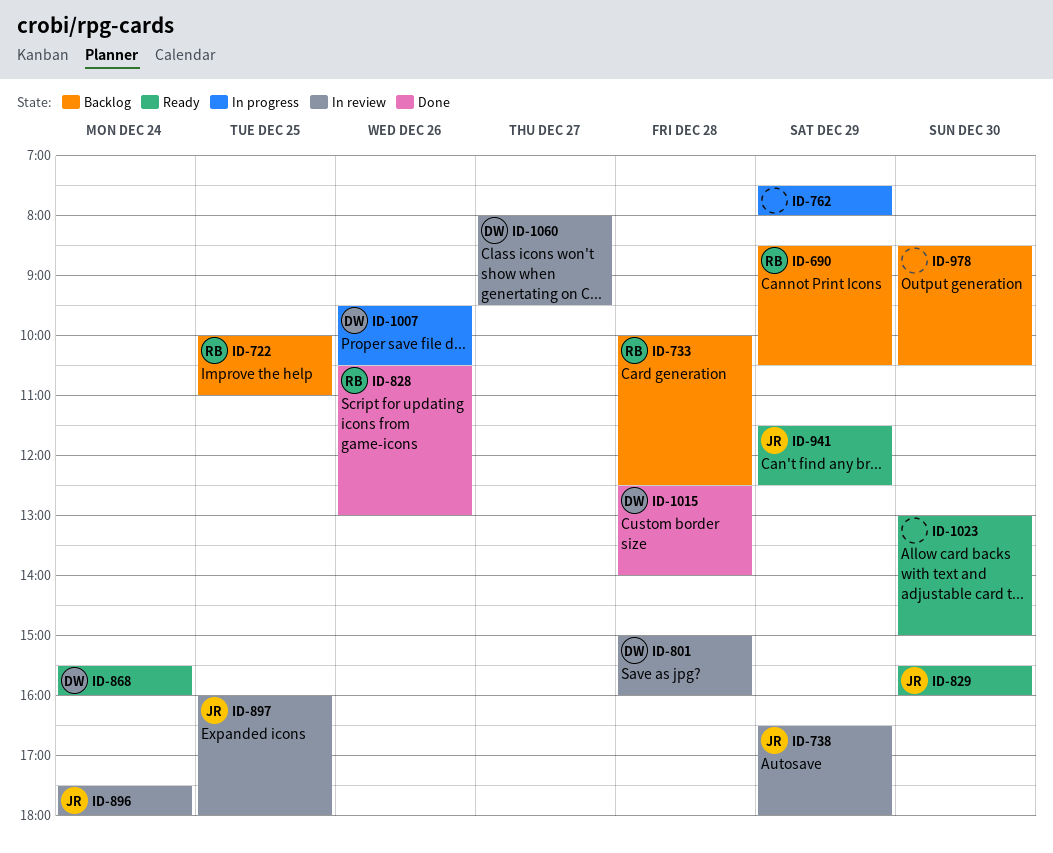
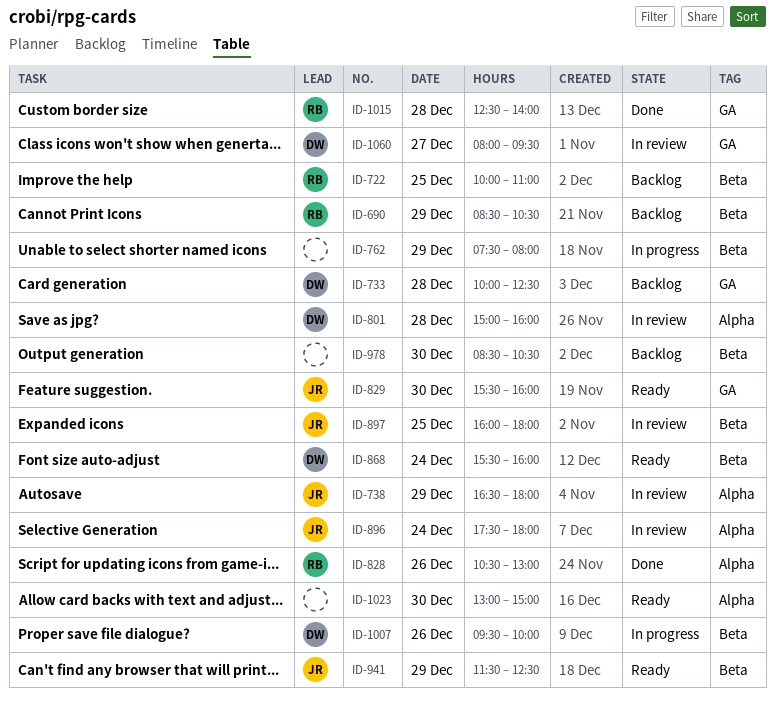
ID-733, owner: RB -> DW
ID-1007, ends: 10:30 -> 10:00
ID-1015, owner: DW -> RB

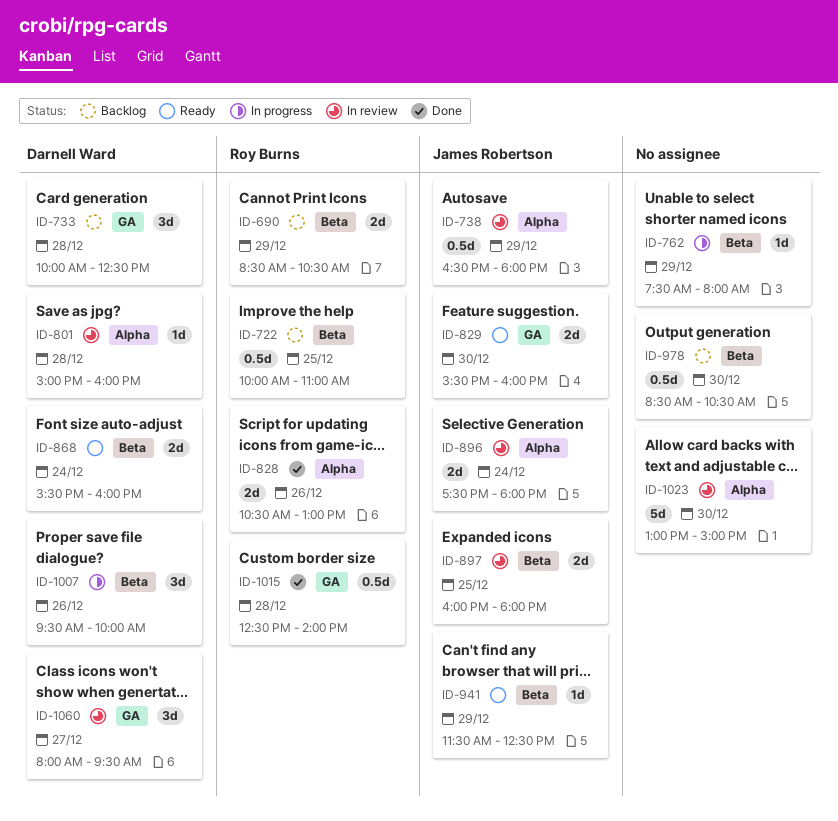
ID-1023, status: Ready -> In review

